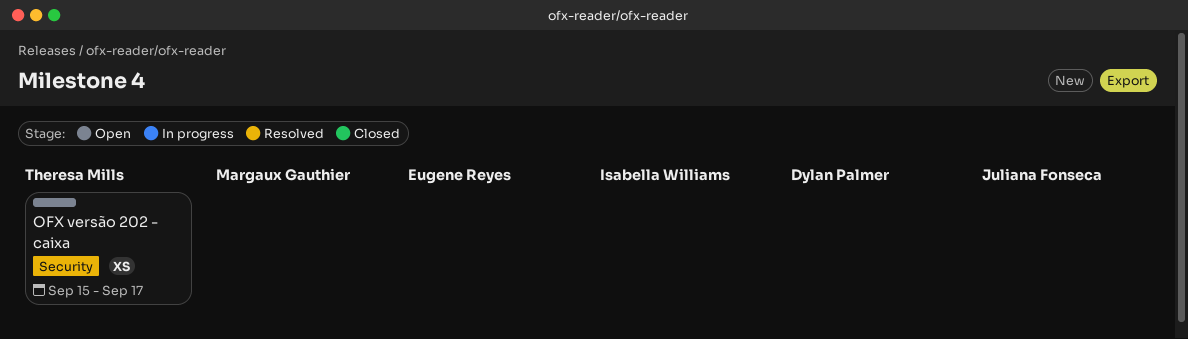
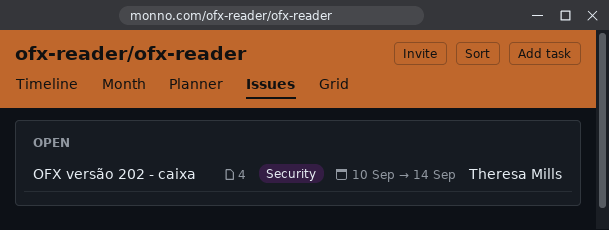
OFX versão 202 - caixa, start: Sep 15 -> Sep 10
OFX versão 202 - caixa, due: Sep 17 -> Sep 14

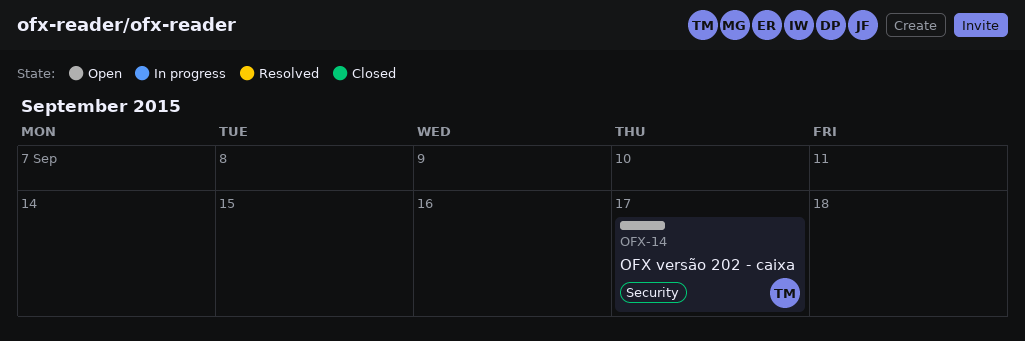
OFX versão 202 - caixa, due: Sep 14 -> Sep 17

